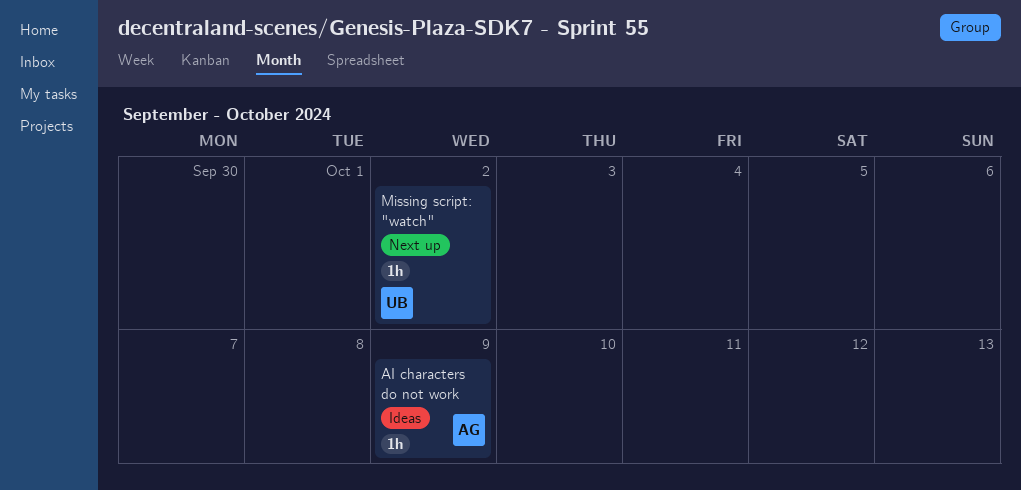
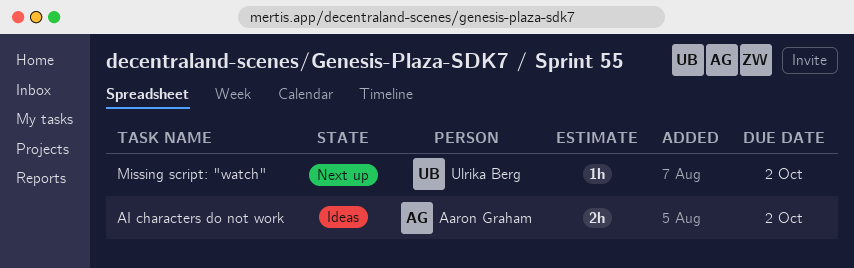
AI characters do not work, estimate: 1h -> 2h
AI characters do not work, due: Oct 9 -> Oct 2

